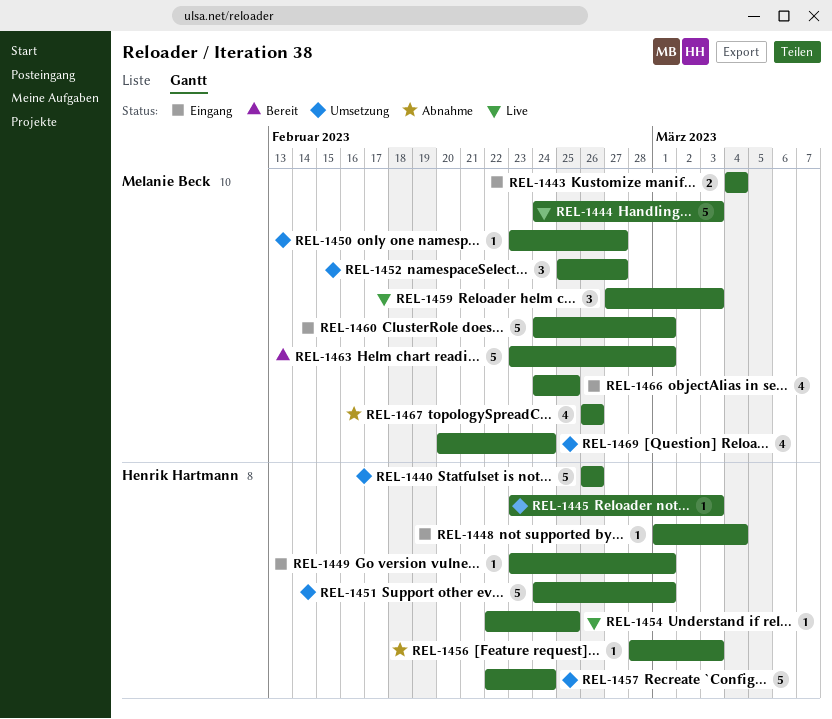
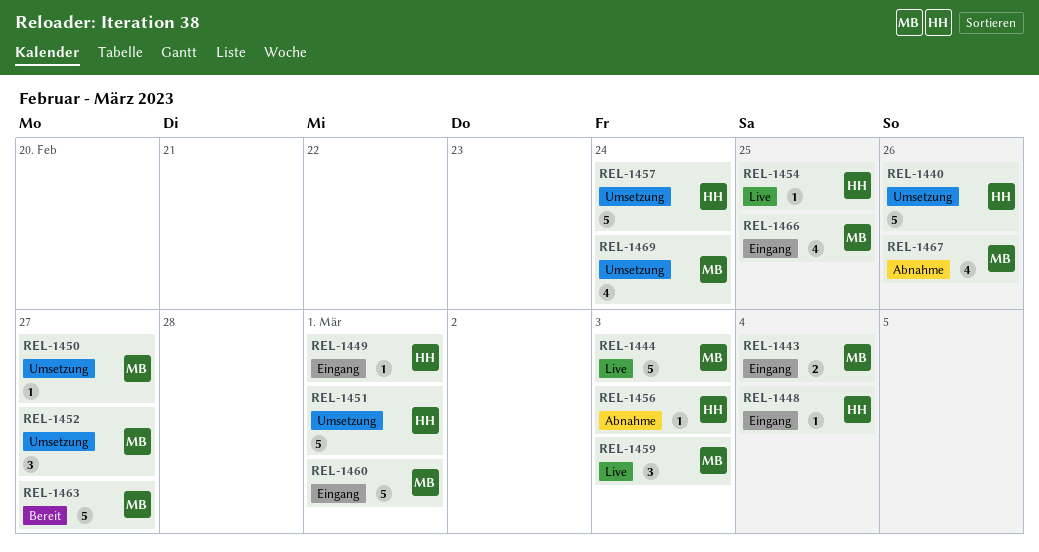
REL-1445: present -> none
REL-1463, due: Mar 1 -> Feb 27

